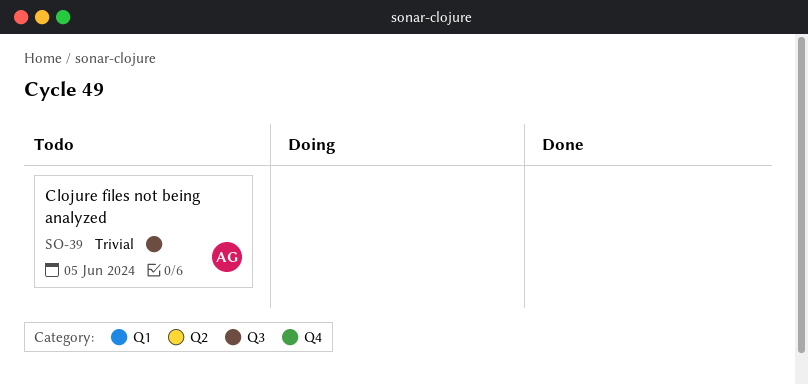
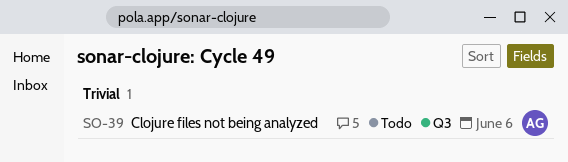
SO-39, due: Jun 5 -> Jun 6

